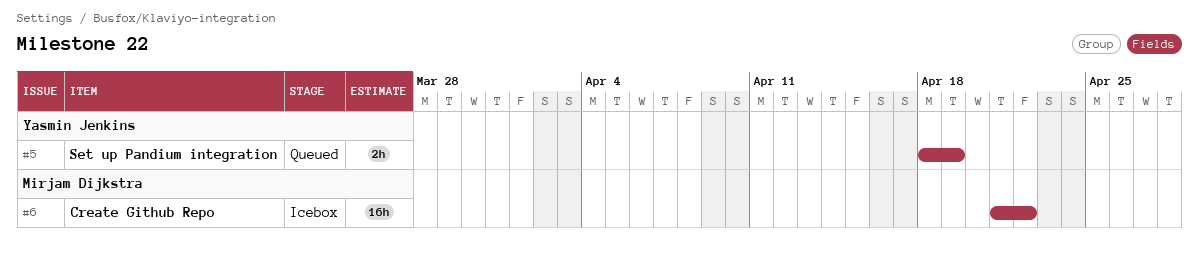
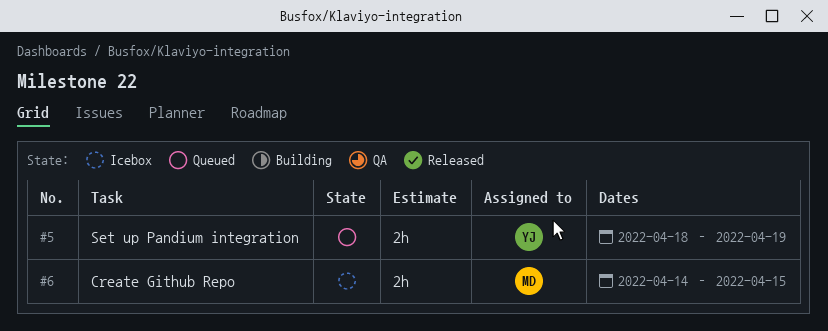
#6, estimate: 16h -> 2h
#6, start: Apr 21 -> Apr 14
#6, due: Apr 22 -> Apr 15

